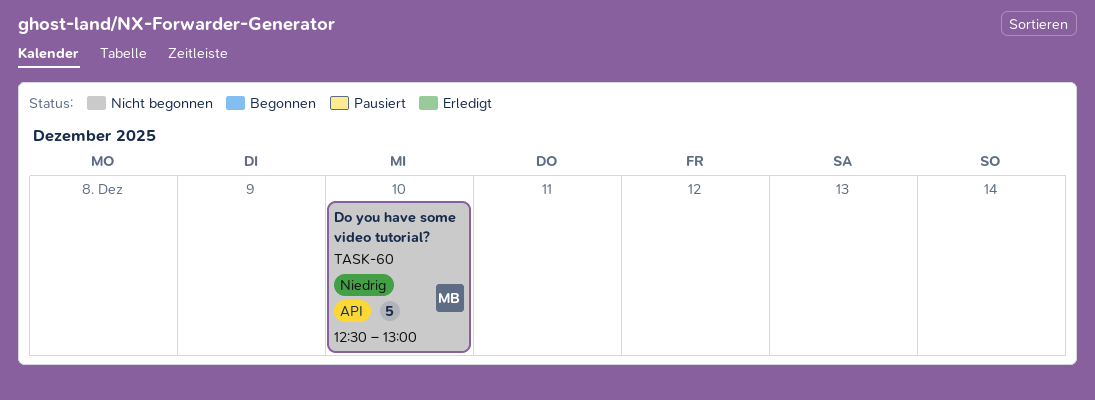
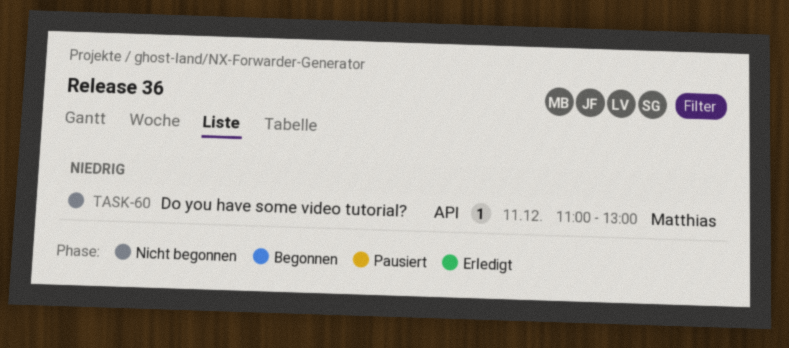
TASK-60, estimate: 5 -> 1
TASK-60, day: Dec 10 -> Dec 11
TASK-60, begins: 12:30 -> 11:00

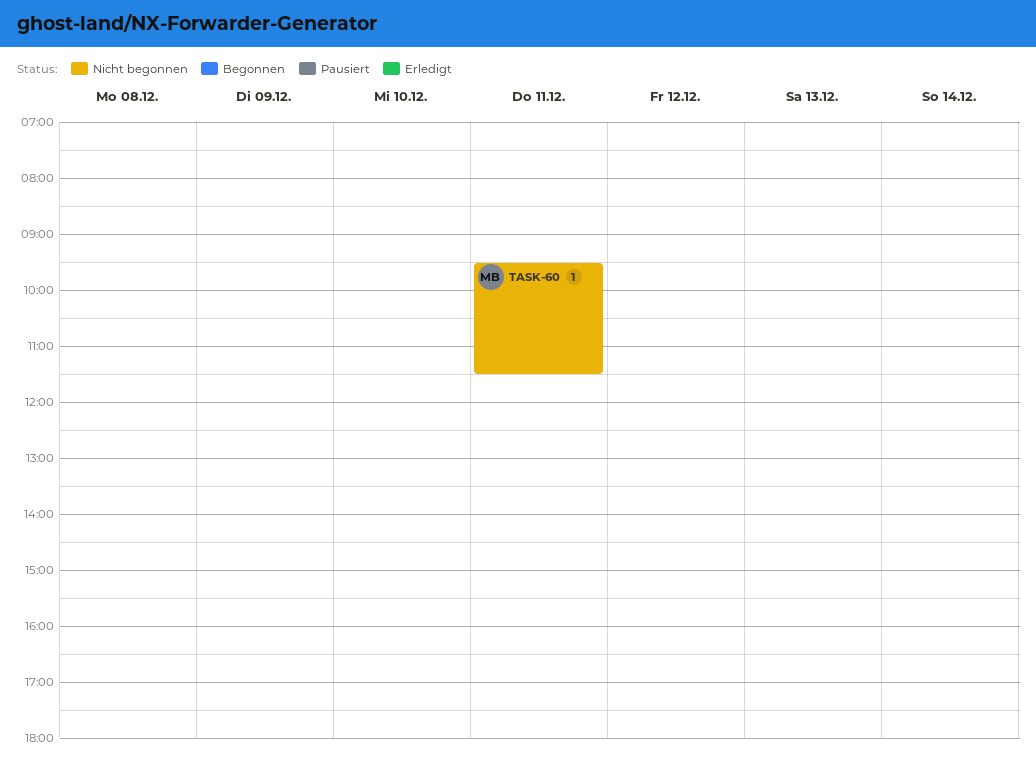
TASK-60, begins: 11:00 -> 09:30
TASK-60, ends: 13:00 -> 11:30

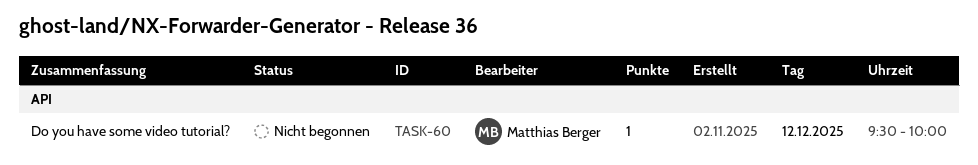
TASK-60, day: Dec 11 -> Dec 12
TASK-60, ends: 11:30 -> 10:00

